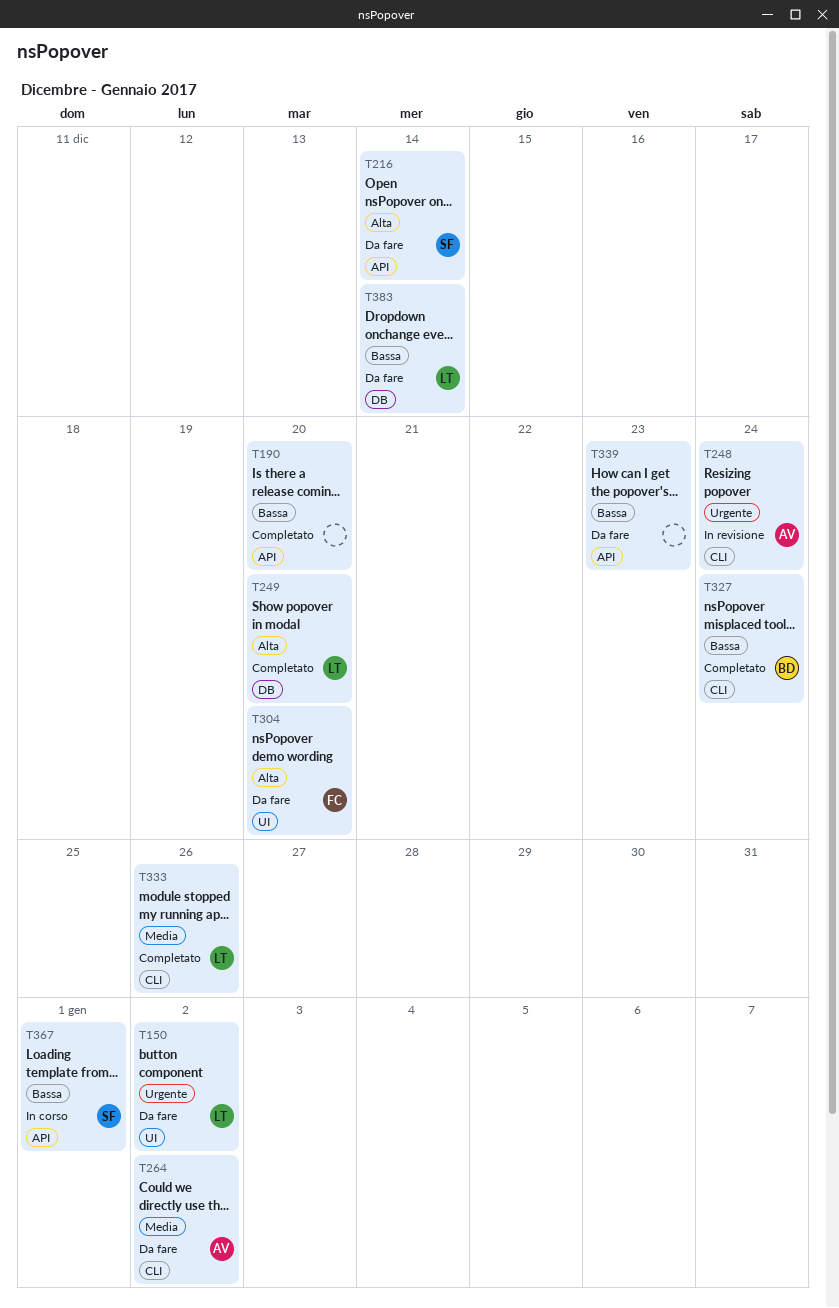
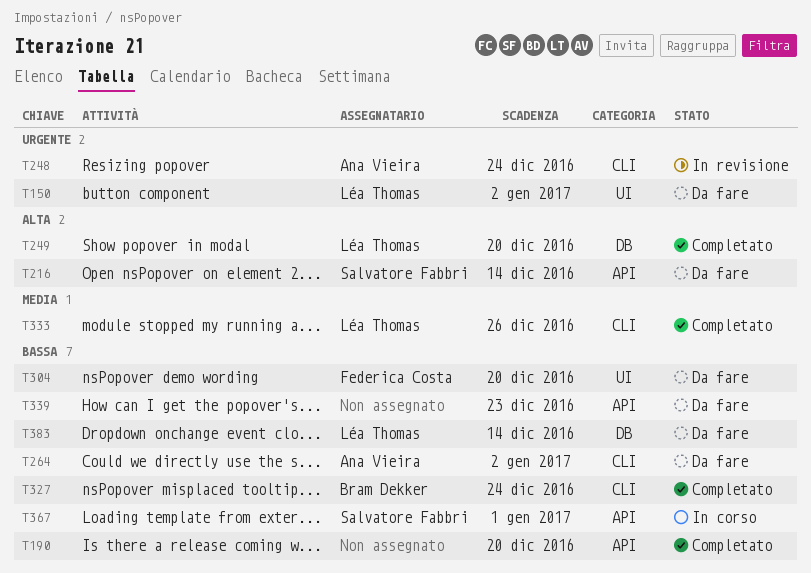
T264, priority: Media -> Bassa
T304, priority: Alta -> Bassa

